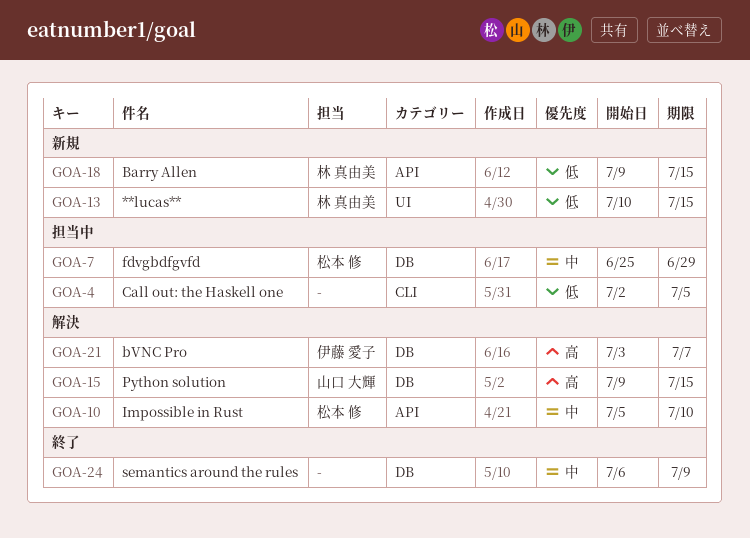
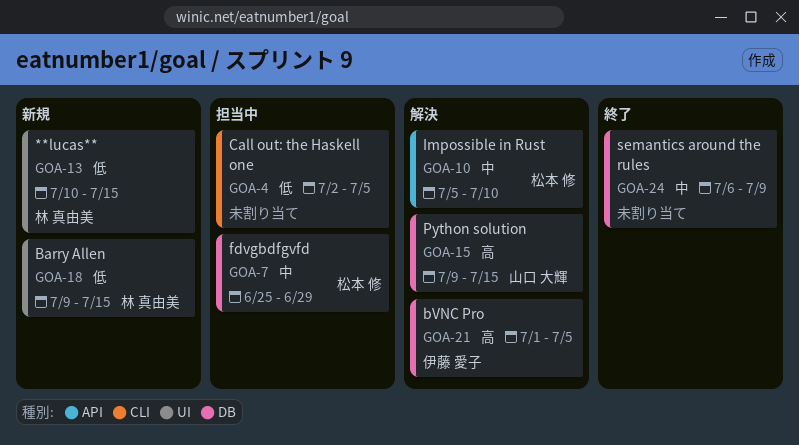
GOA-18, label: API -> UI
GOA-21, start: Jul 3 -> Jul 1
GOA-21, due: Jul 7 -> Jul 5

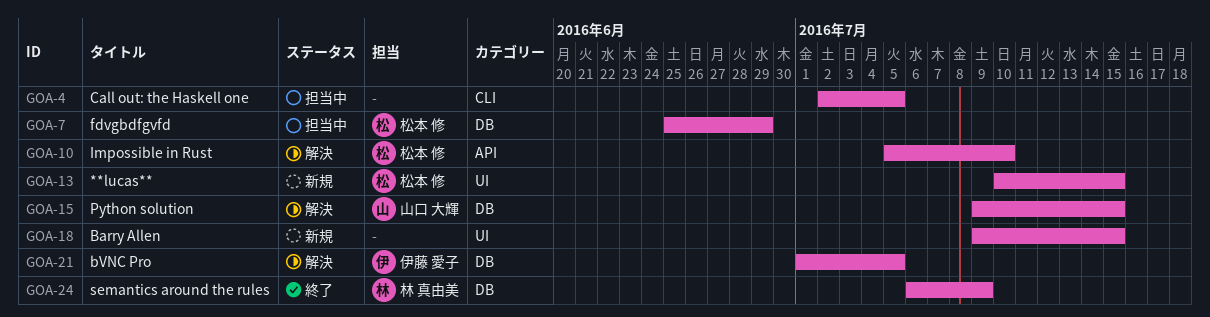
GOA-13, owner: 林 真由美 -> 松本 修
GOA-18, owner: 林 真由美 -> none
GOA-24, owner: none -> 林 真由美

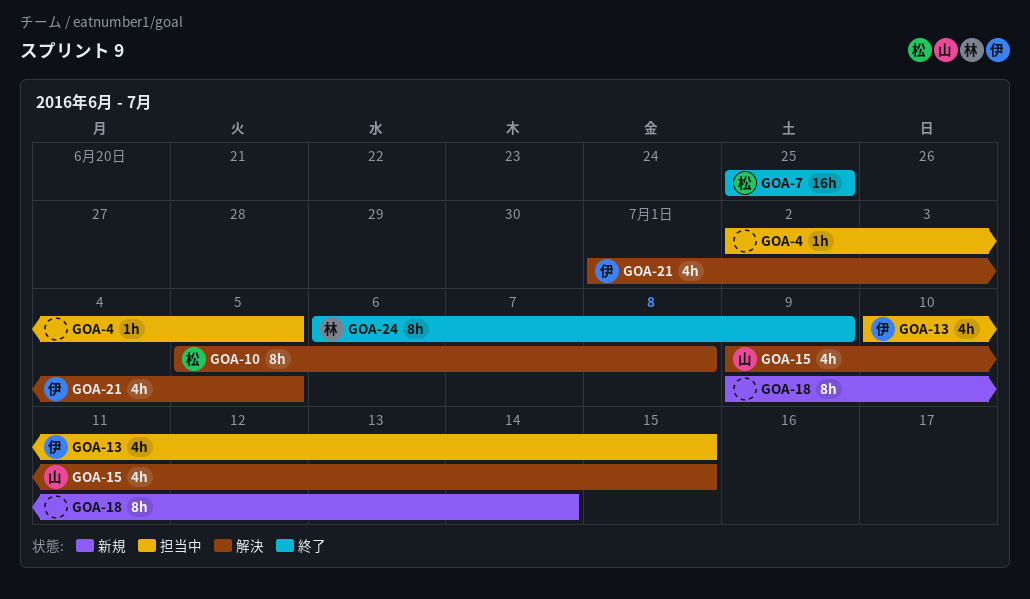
GOA-7, status: 担当中 -> 終了
GOA-7, due: Jun 29 -> Jun 25
GOA-10, due: Jul 10 -> Jul 8
GOA-13, status: 新規 -> 担当中
GOA-13, owner: 松本 修 -> 伊藤 愛子
GOA-18, due: Jul 15 -> Jul 14

